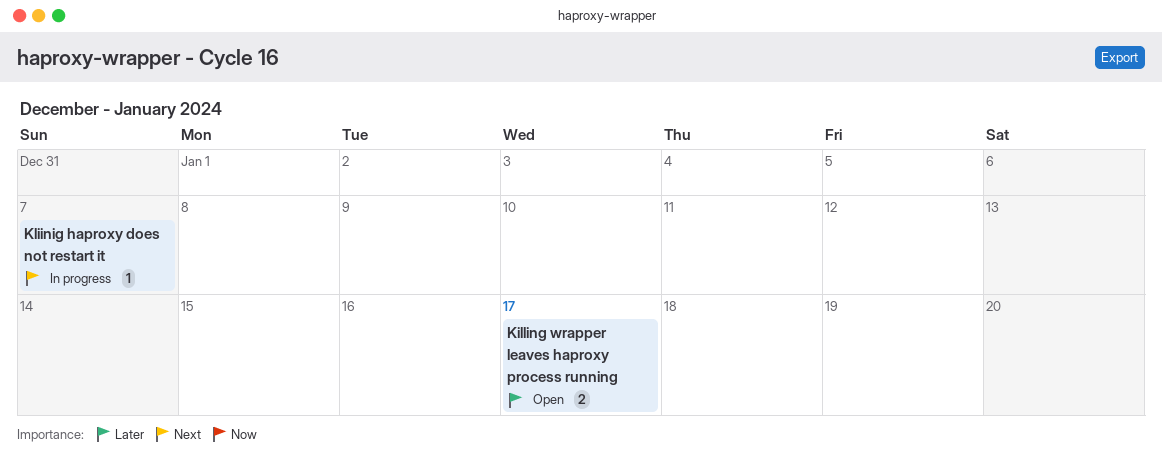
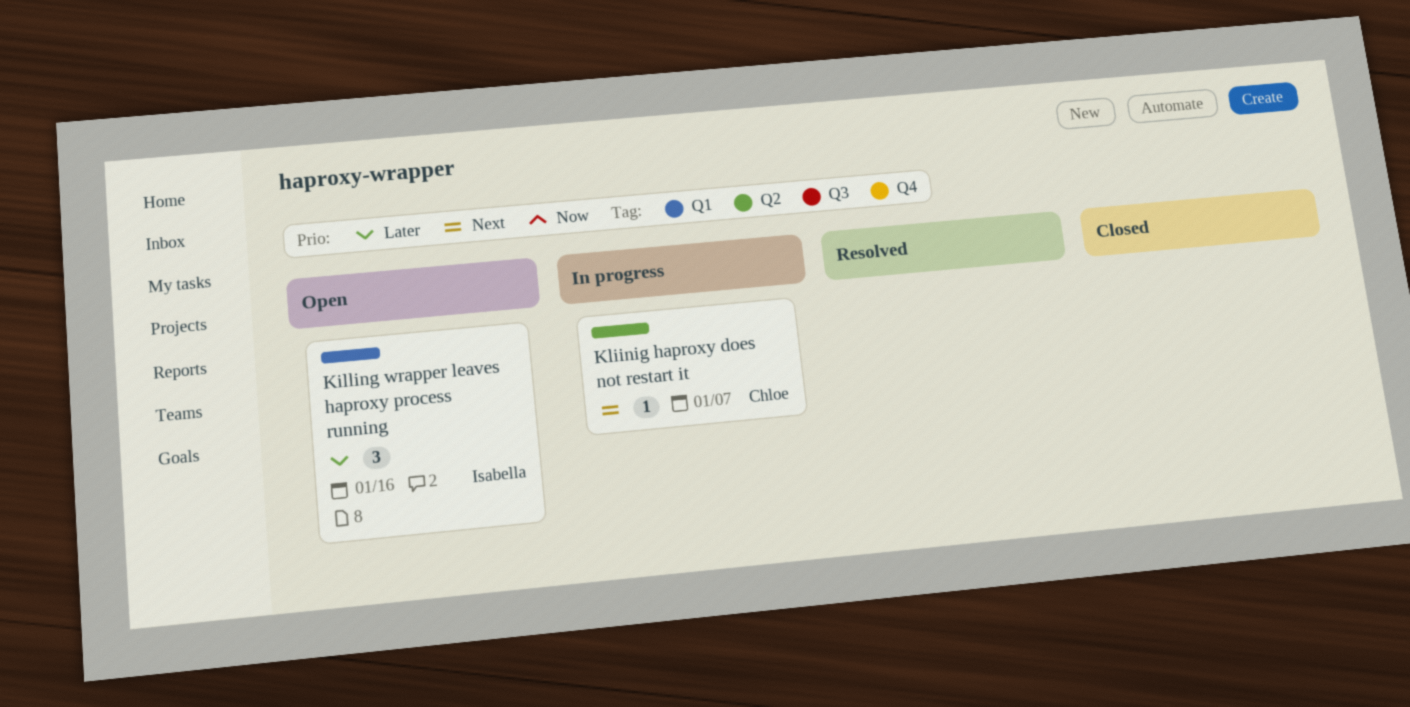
Killing wrapper leaves haproxy process running, estimate: 2 -> 3
Killing wrapper leaves haproxy process running, due: Jan 17 -> Jan 16

